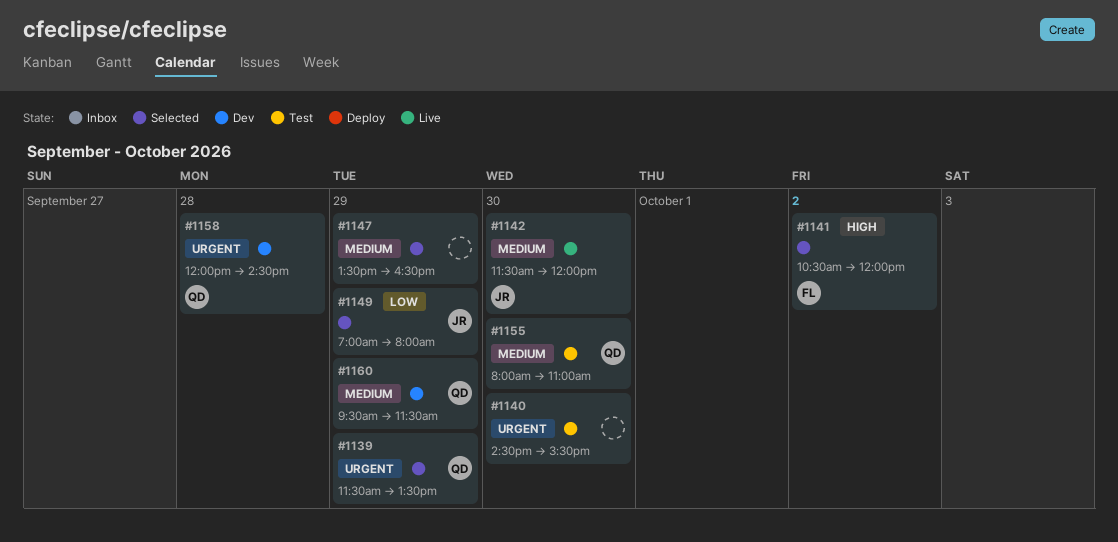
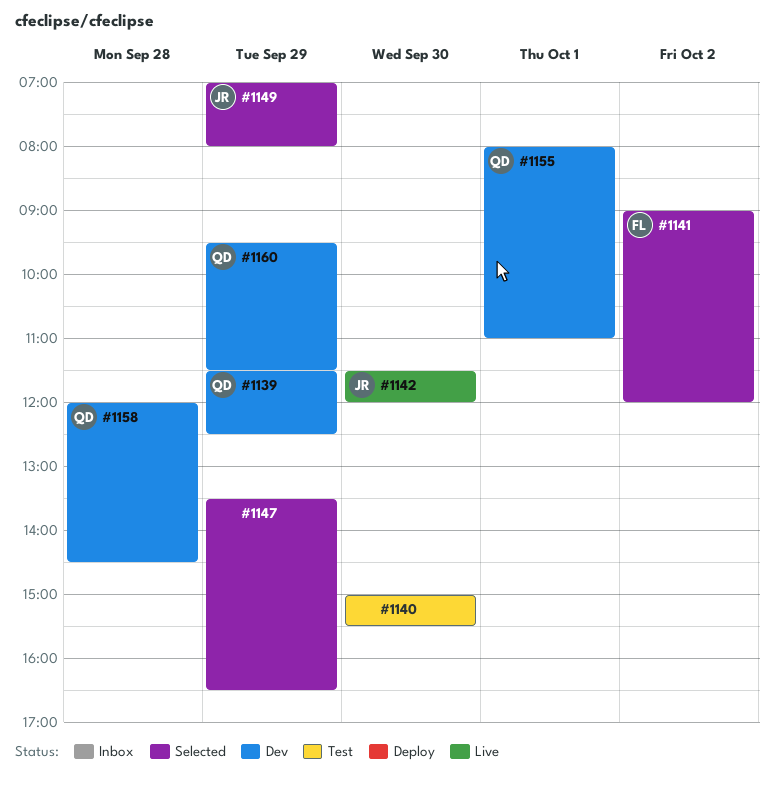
#1139, status: Selected -> Dev
#1139, ends: 13:30 -> 12:30
#1140, begins: 14:30 -> 15:00
#1141, begins: 10:30 -> 09:00
#1155, status: Test -> Dev
#1155, day: Sep 30 -> Oct 1

